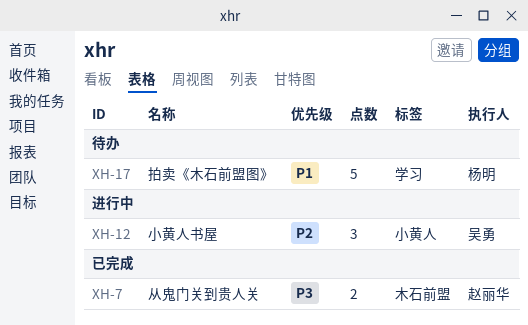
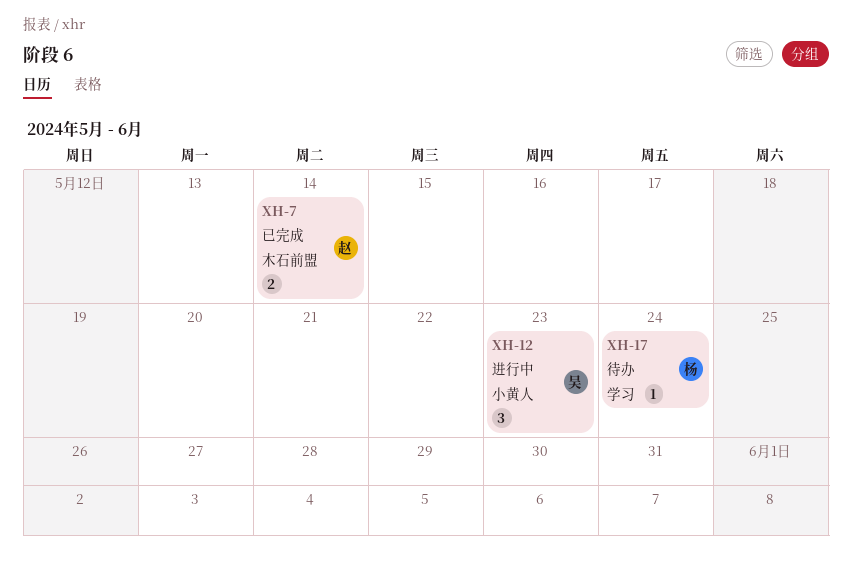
XH-17, estimate: 5 -> 1

